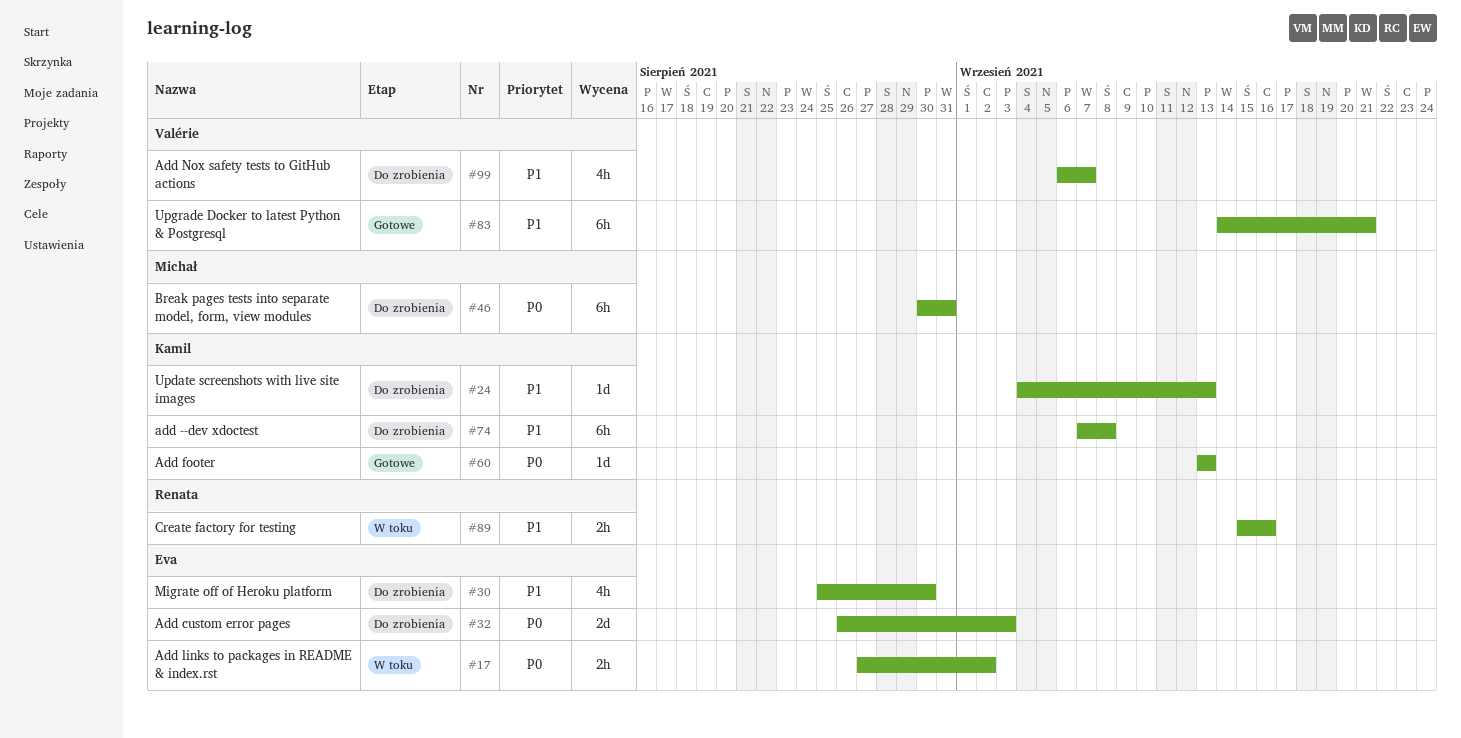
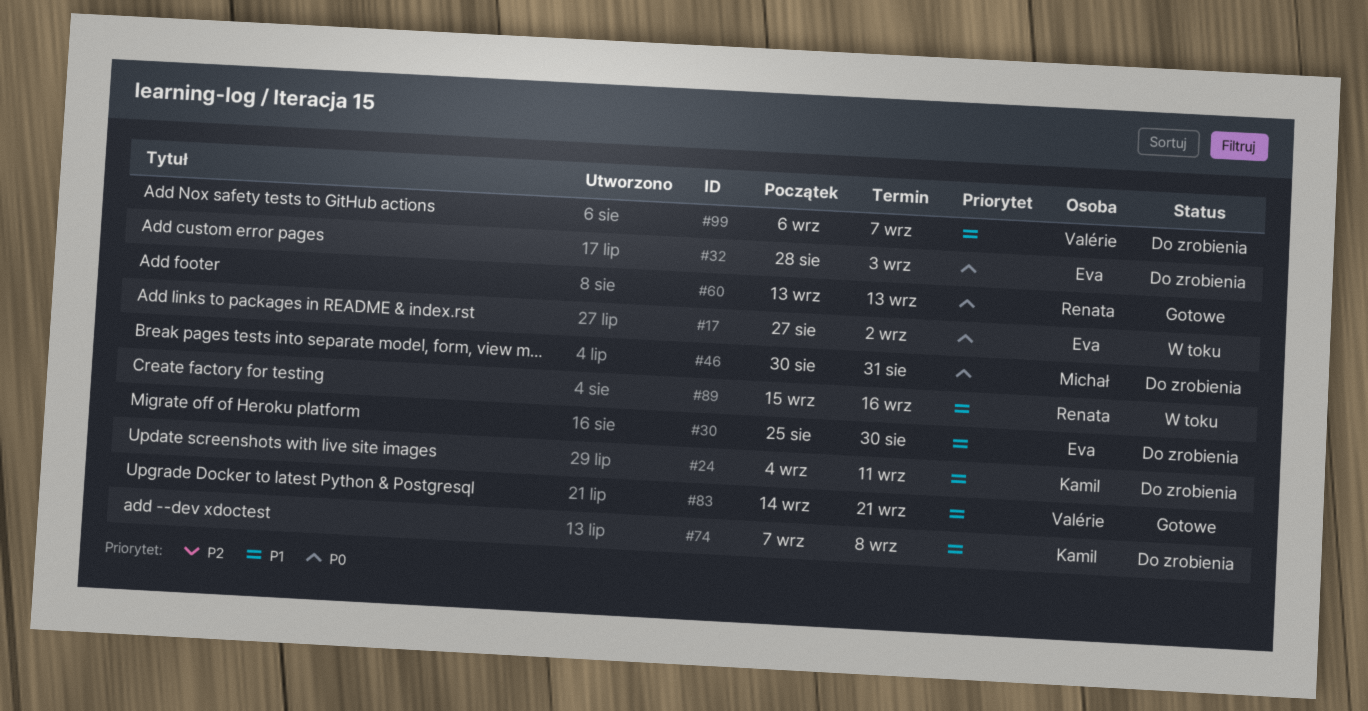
#24, due: Sep 13 -> Sep 11
#32, start: Aug 26 -> Aug 28
#60, owner: Kamil -> Renata

